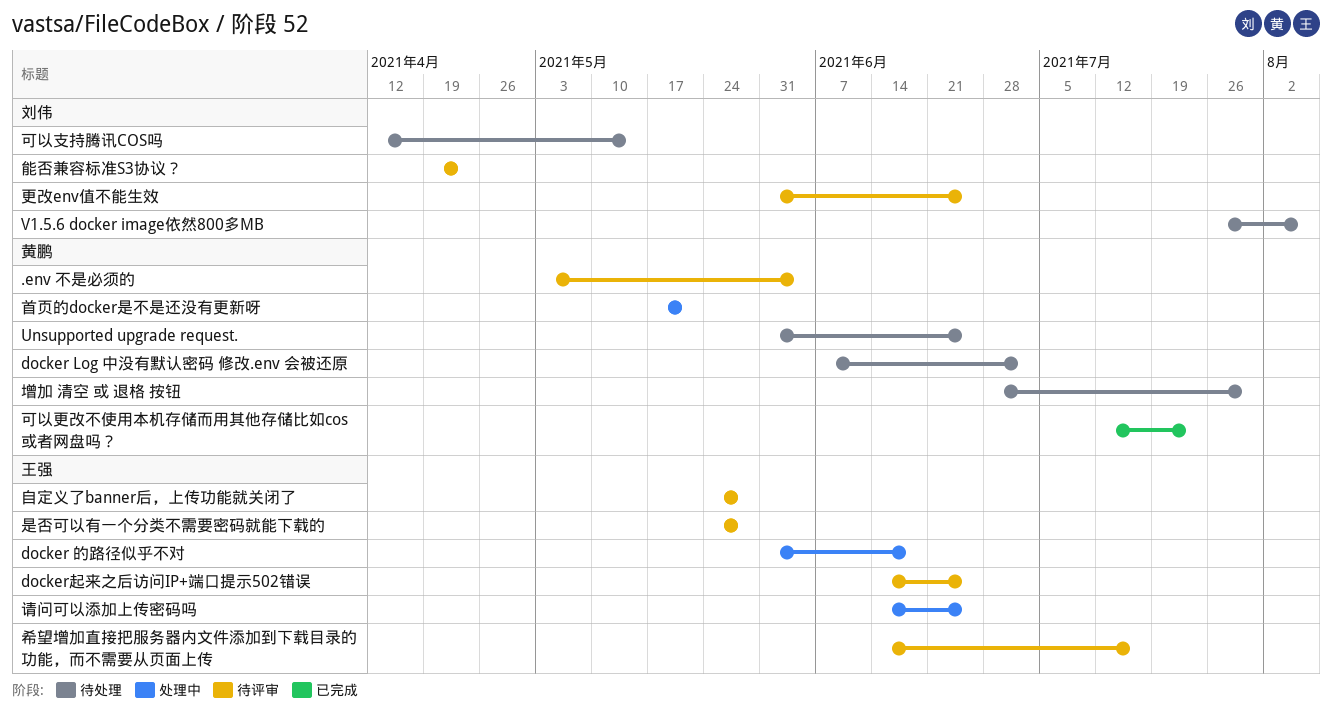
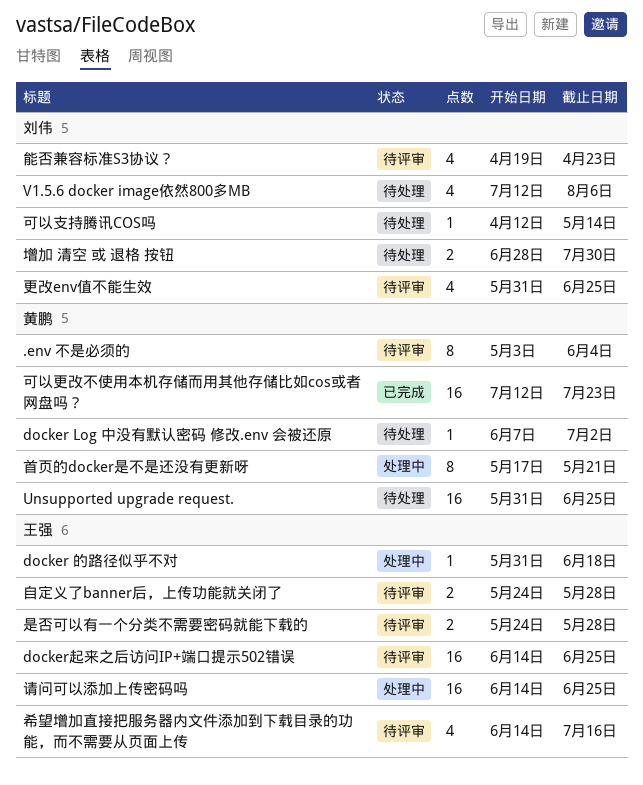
V1.5.6 docker image依然800多MB, start: Jul 26 -> Jul 12
增加 清空 或 退格 按钮, owner: 黄鹏 -> 刘伟

